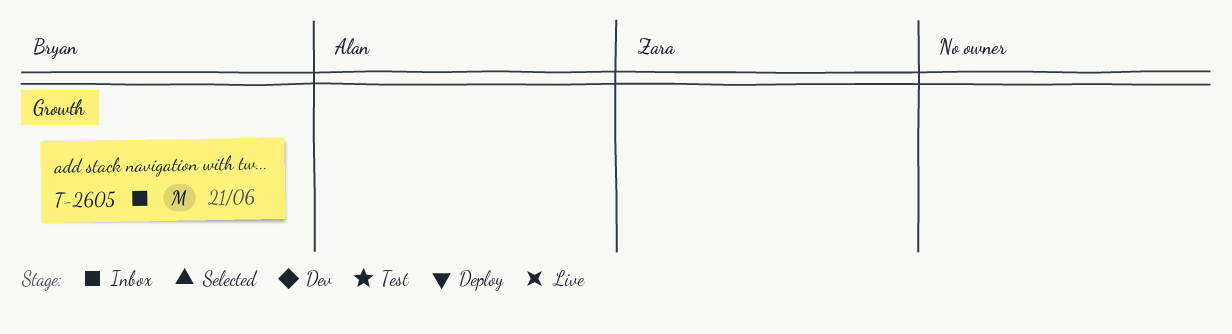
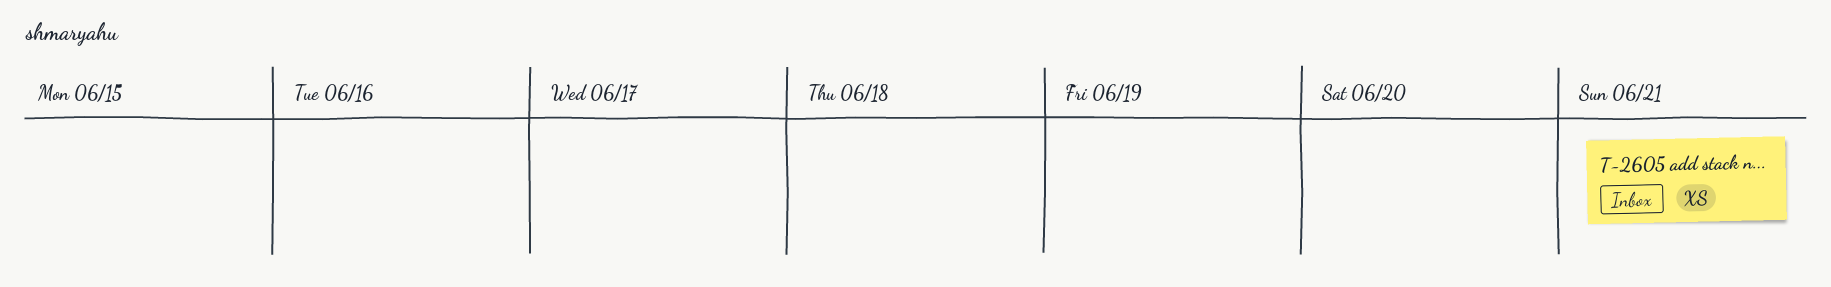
T-2605, estimate: M -> XS

